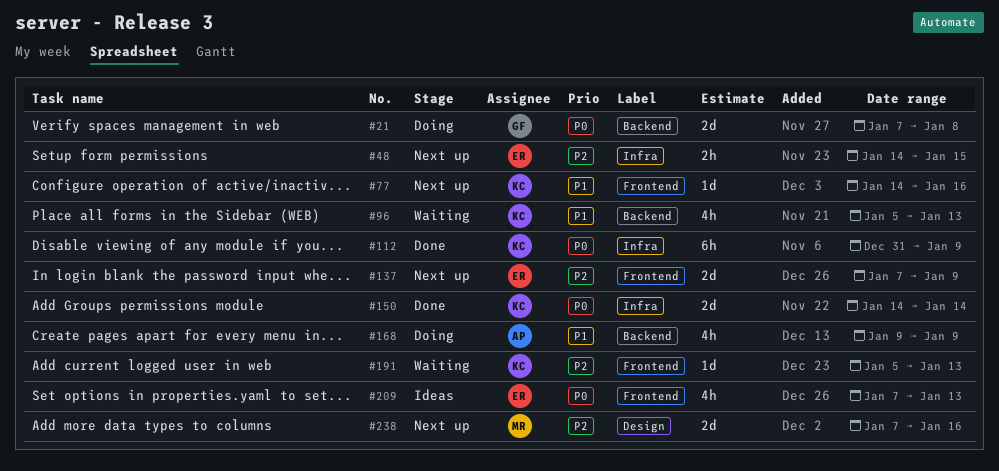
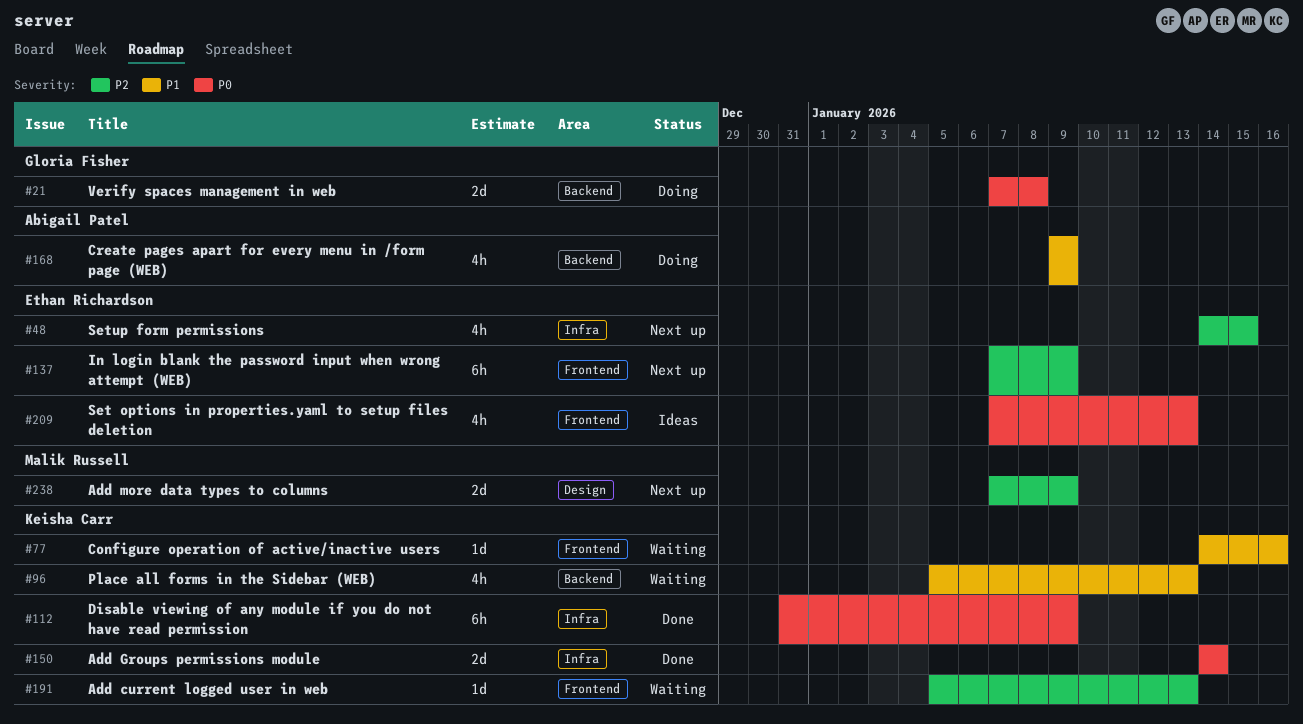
#48, estimate: 2h -> 4h
#77, status: Next up -> Waiting
#137, estimate: 2d -> 6h
#238, due: Jan 16 -> Jan 9

